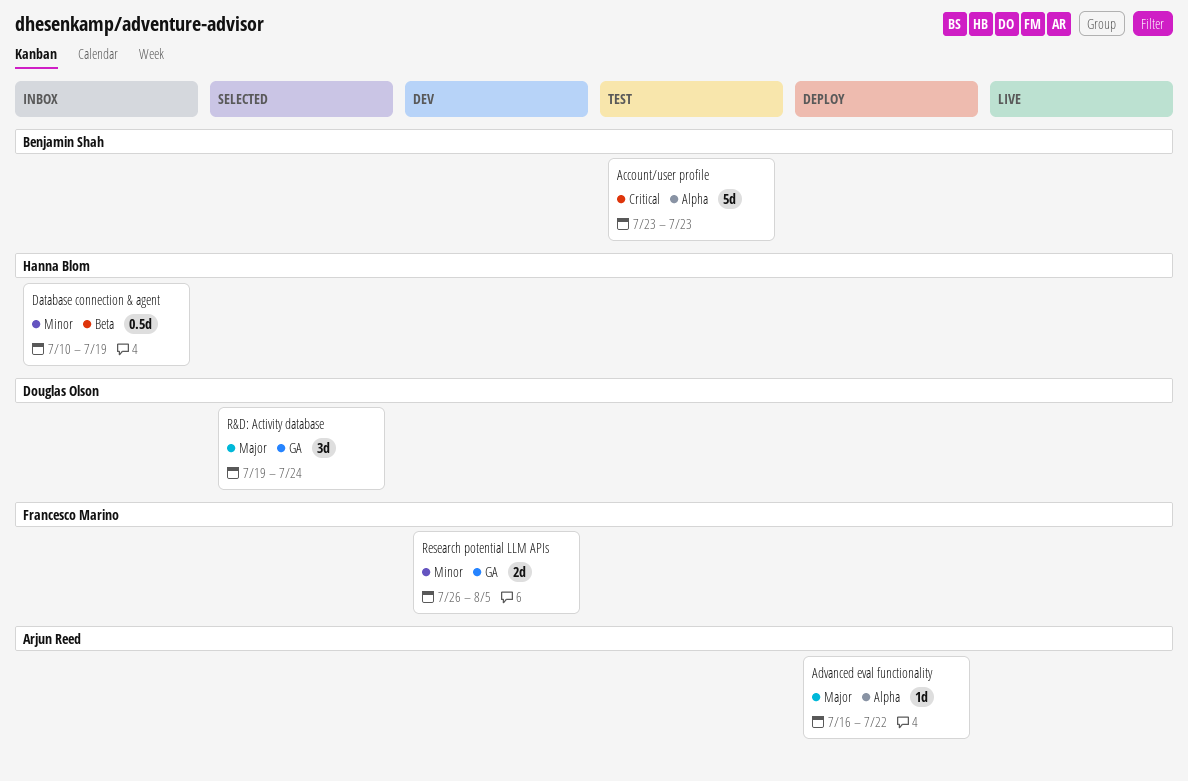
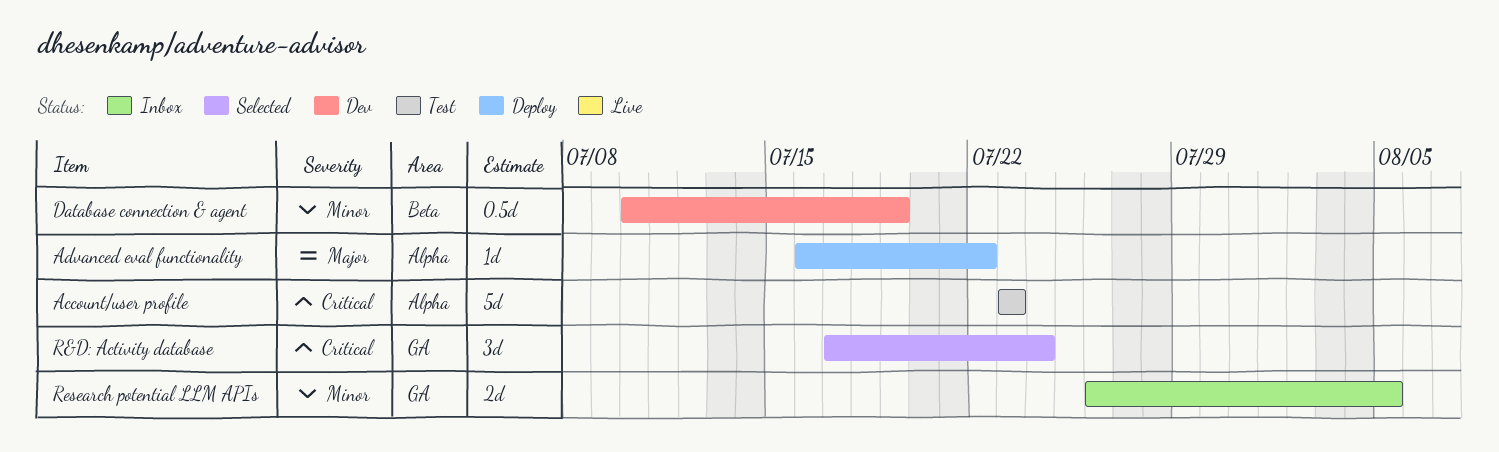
Database connection & agent, status: Inbox -> Dev
R&D: Activity database, priority: Major -> Critical
R&D: Activity database, start: Jul 19 -> Jul 17
Research potential LLM APIs, status: Dev -> Inbox

